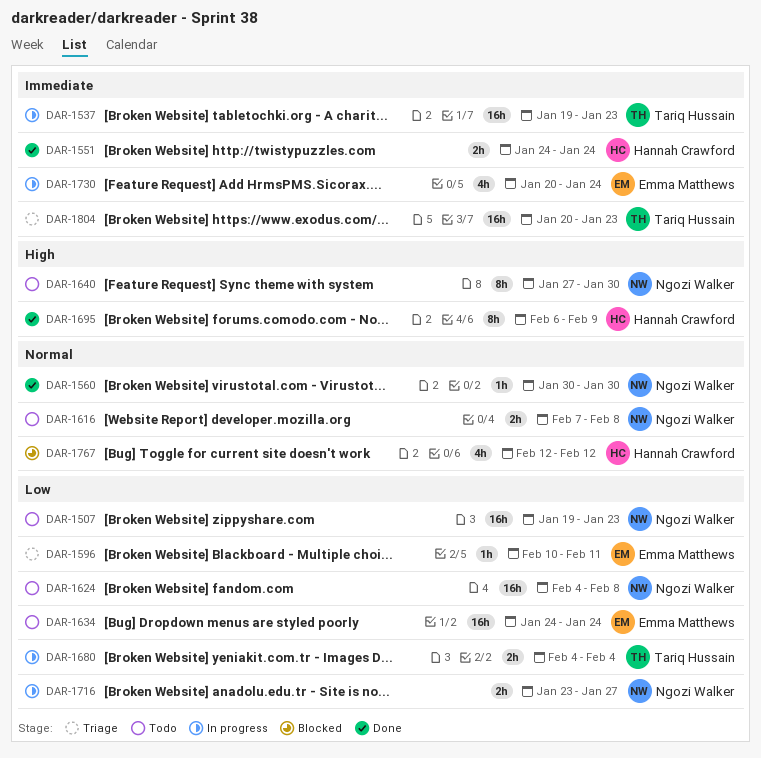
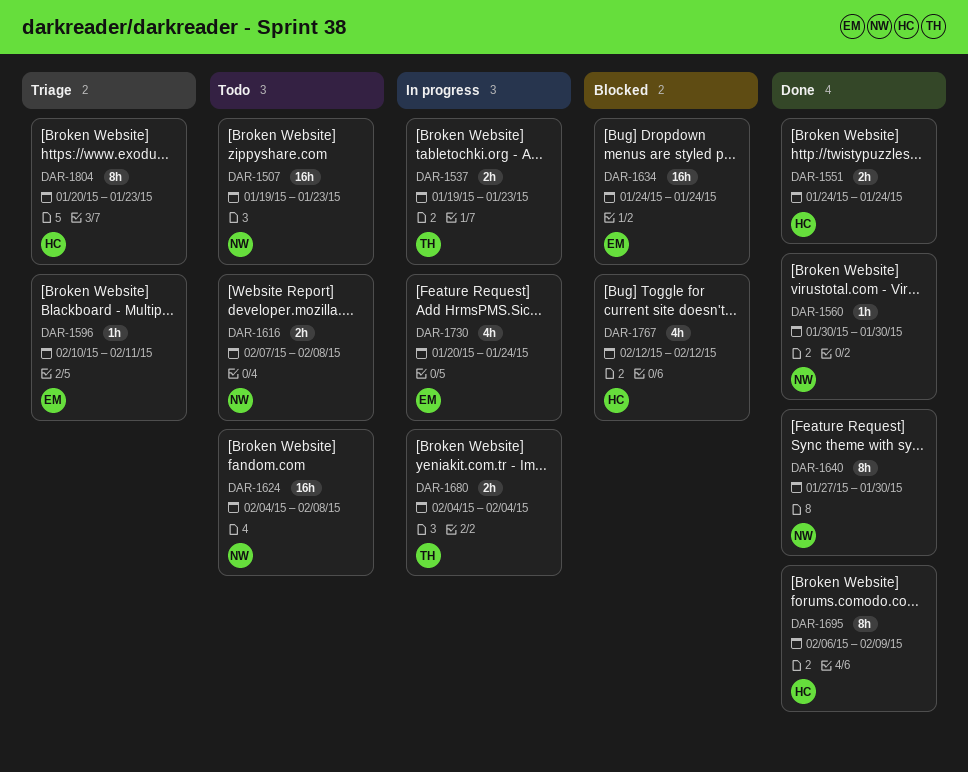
DAR-1537, estimate: 16h -> 2h
DAR-1634, status: Todo -> Blocked
DAR-1640, status: Todo -> Done
DAR-1716: present -> none
DAR-1804, owner: Tariq Hussain -> Hannah Crawford
DAR-1804, estimate: 16h -> 8h

